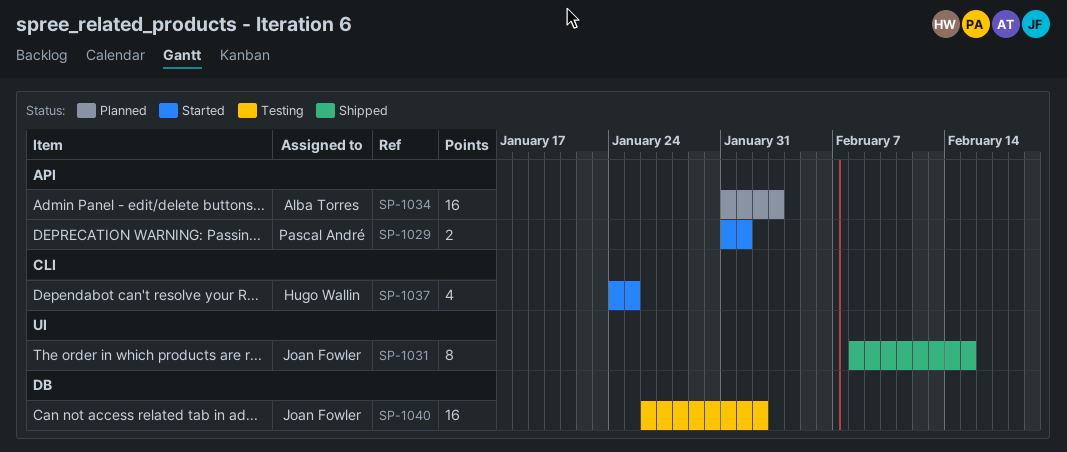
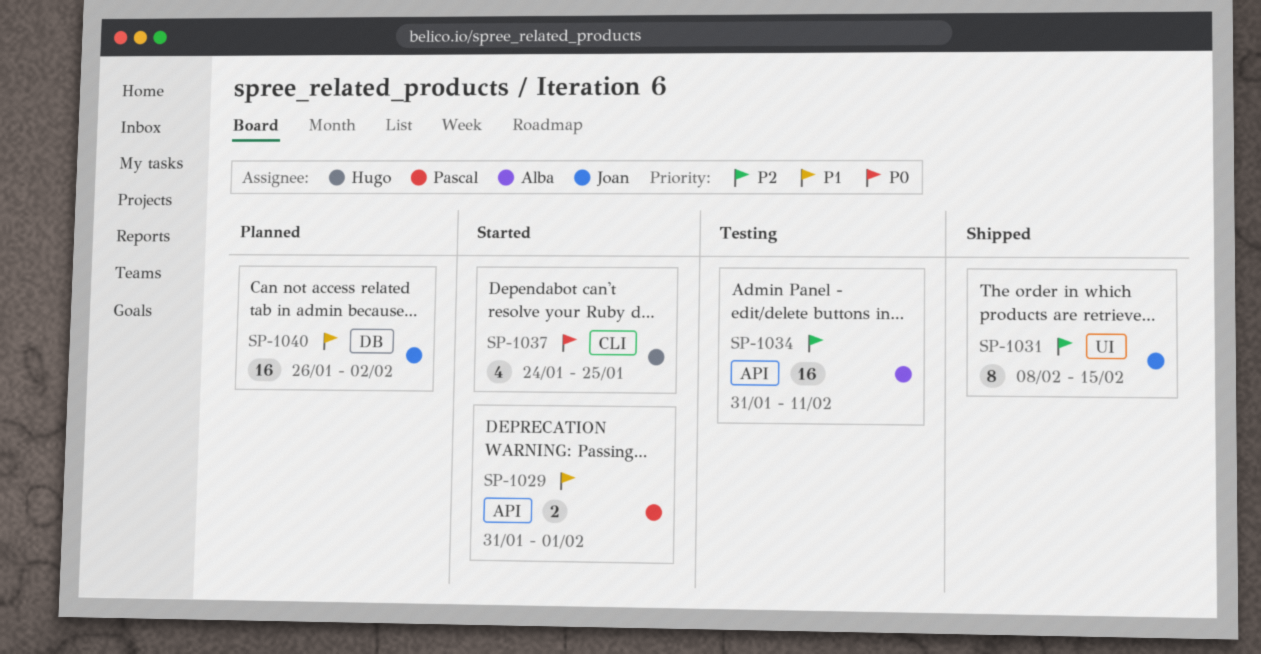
SP-1034, status: Planned -> Testing
SP-1034, due: Feb 3 -> Feb 11
SP-1040, status: Testing -> Planned

